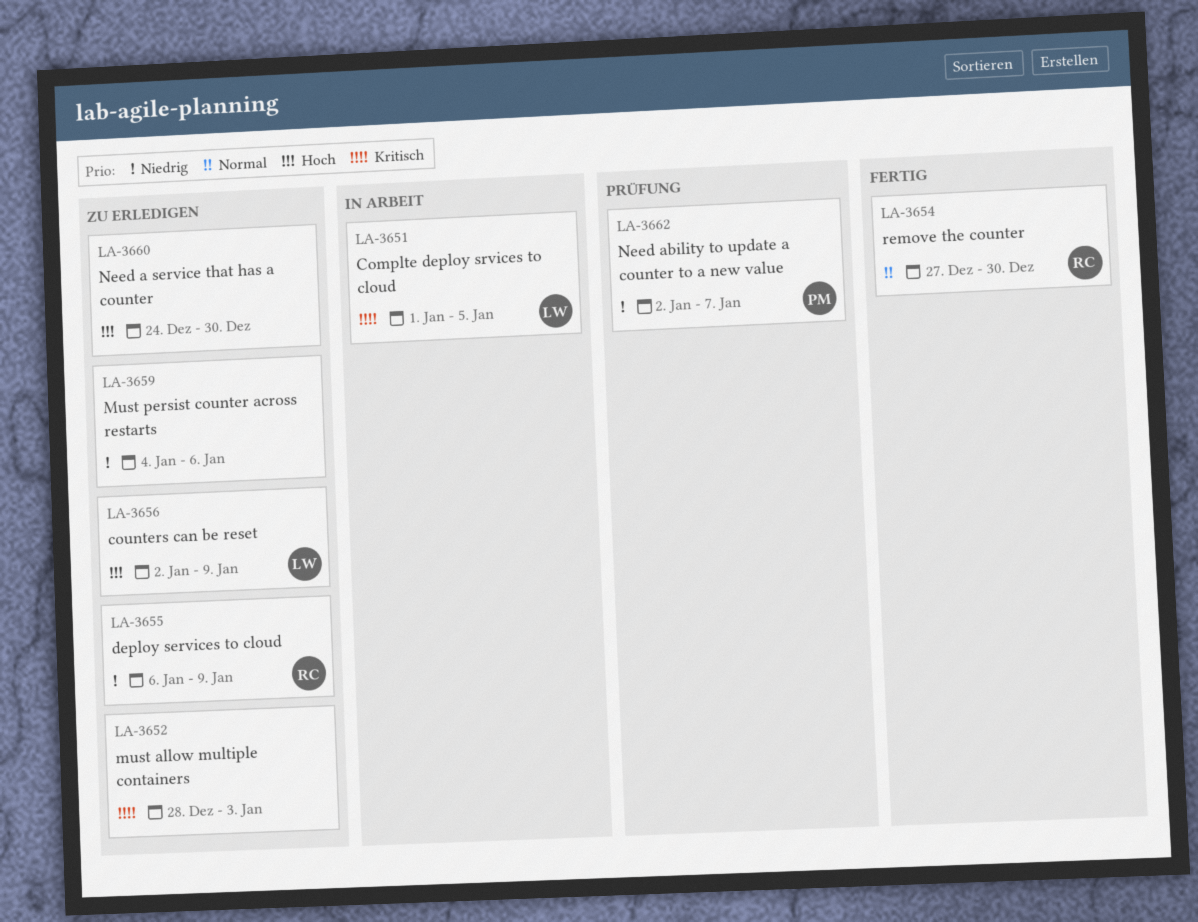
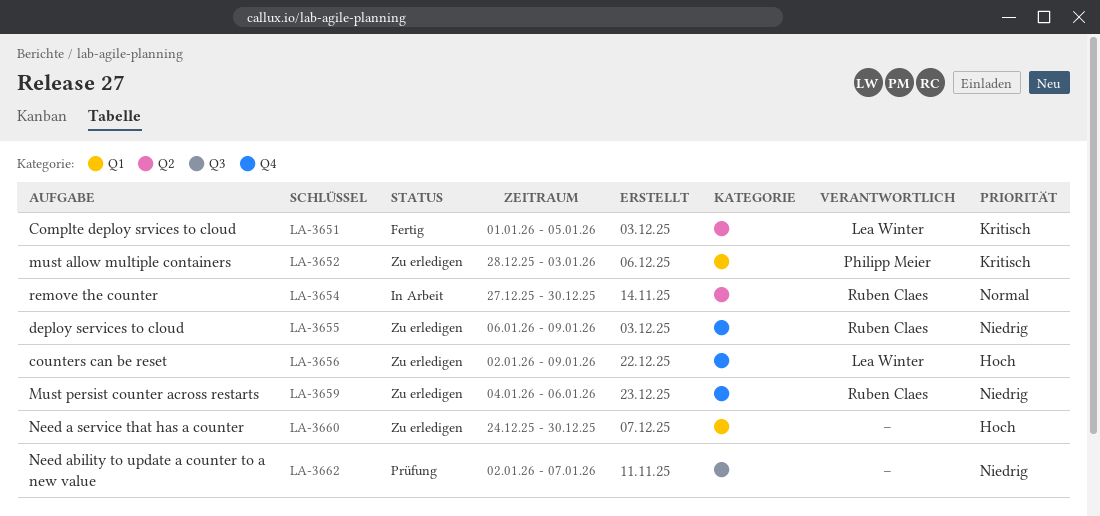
LA-3651, status: In Arbeit -> Fertig
LA-3652, owner: none -> Philipp Meier
LA-3654, status: Fertig -> In Arbeit
LA-3659, owner: none -> Ruben Claes
LA-3662, owner: Philipp Meier -> none

